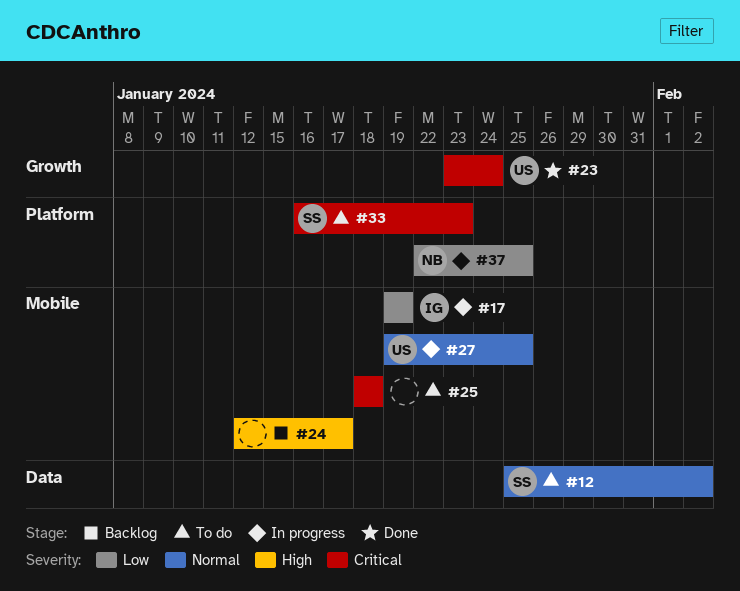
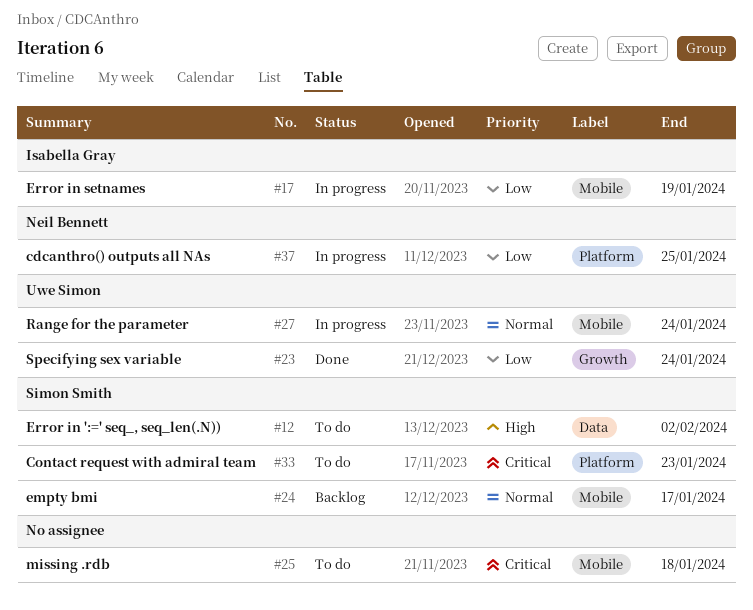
#12, priority: Normal -> High
#23, priority: Critical -> Low
#24, owner: none -> Simon Smith
#24, priority: High -> Normal
#27, due: Jan 25 -> Jan 24

